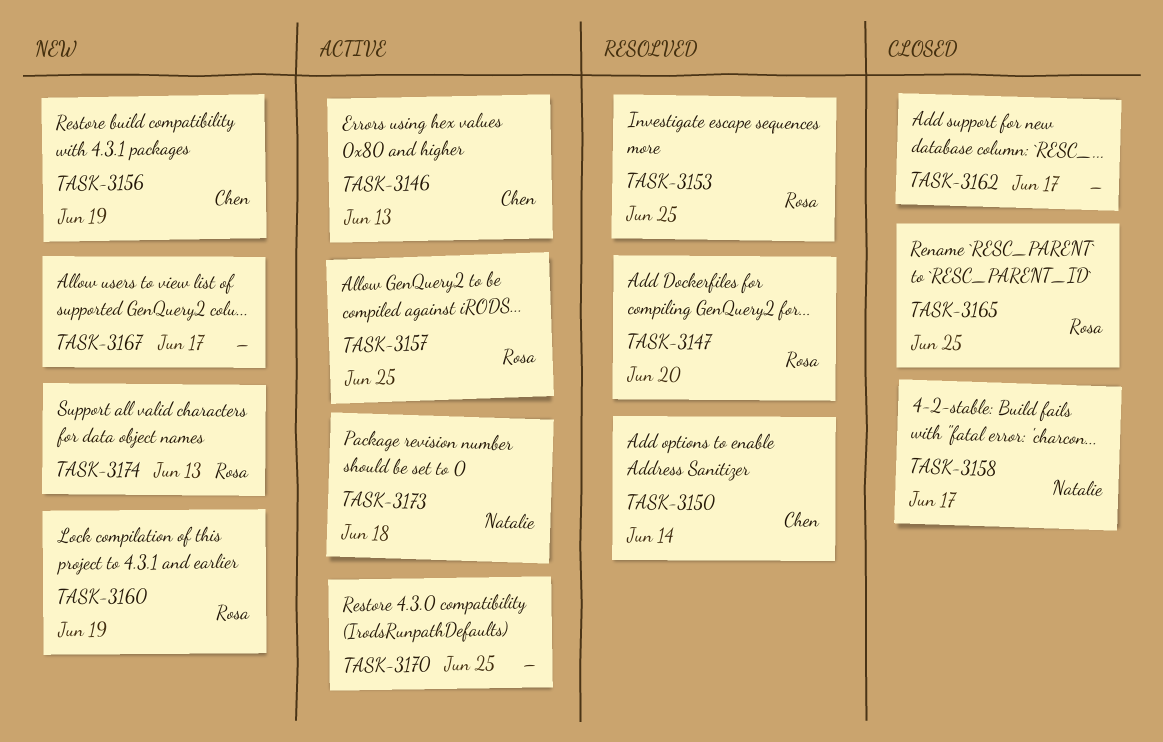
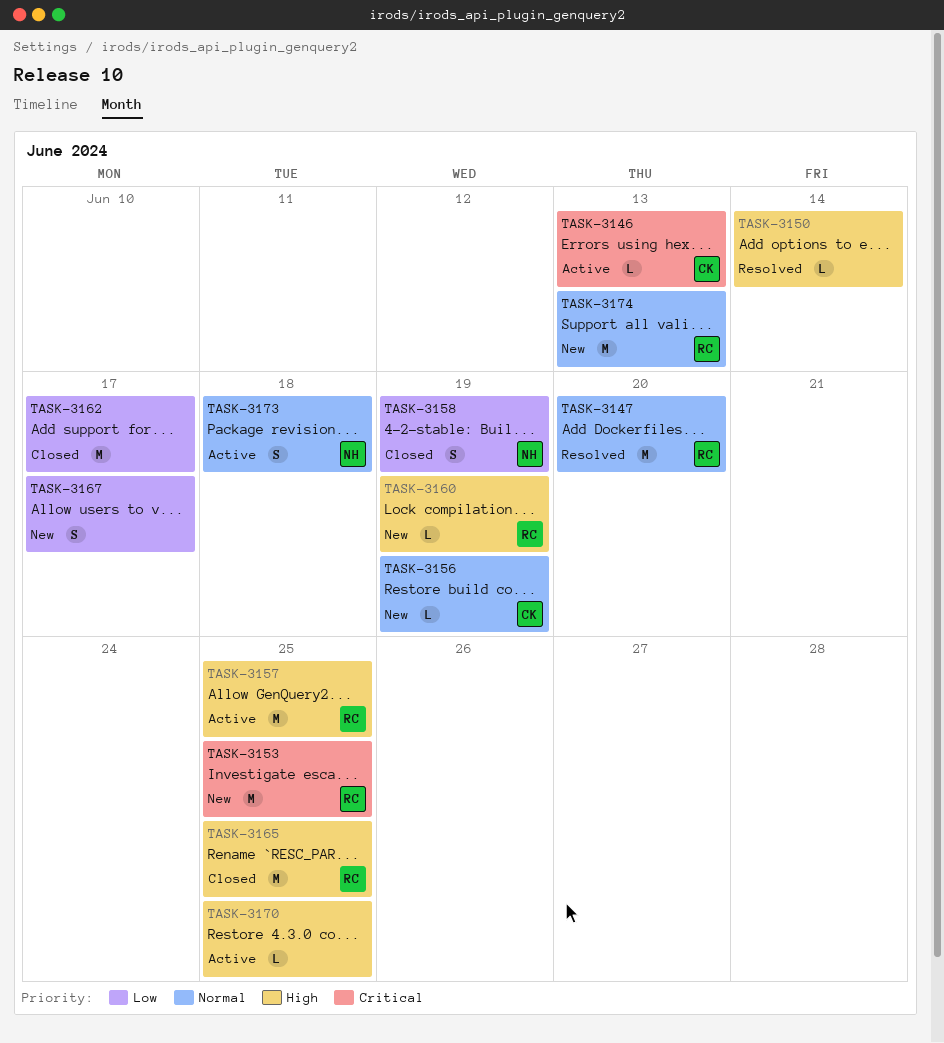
TASK-3150, owner: Chen -> none
TASK-3153, status: Resolved -> New
TASK-3158, due: Jun 17 -> Jun 19

